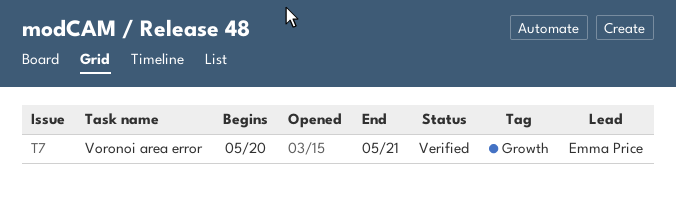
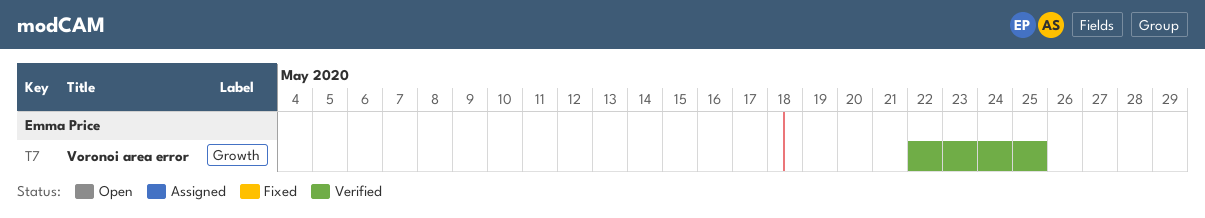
T7, start: May 20 -> May 22
T7, due: May 21 -> May 25

